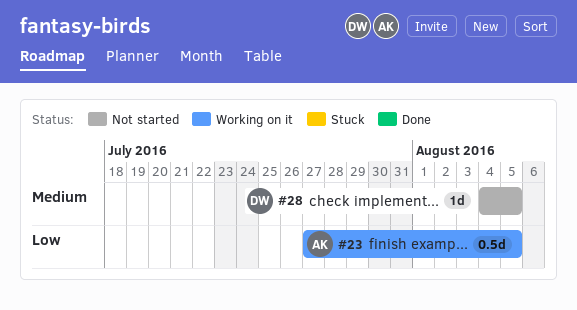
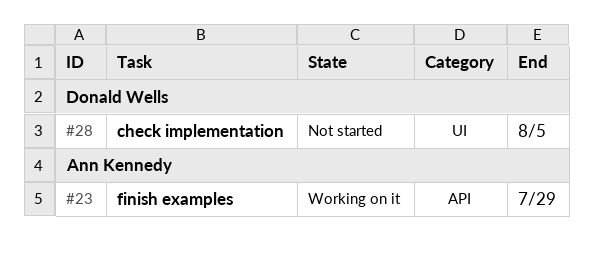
#23, due: Aug 5 -> Jul 29

